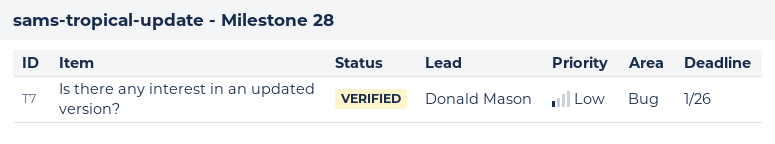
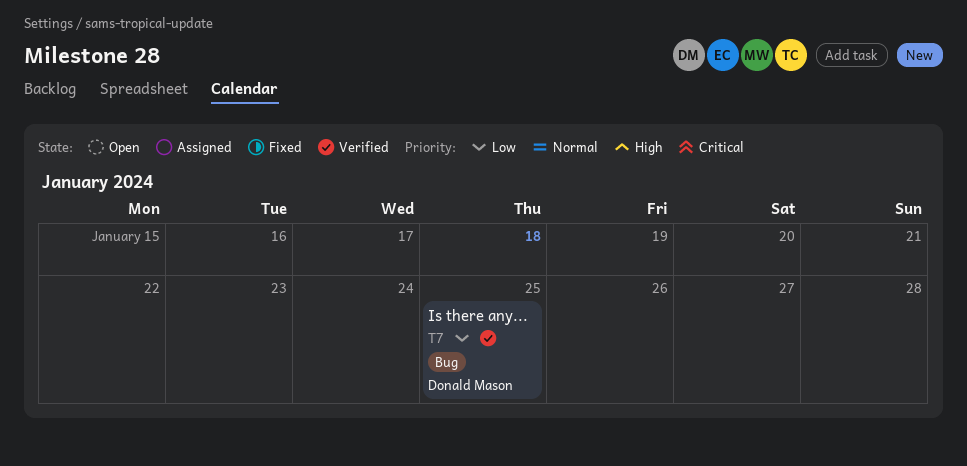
T7, due: Jan 26 -> Jan 25

